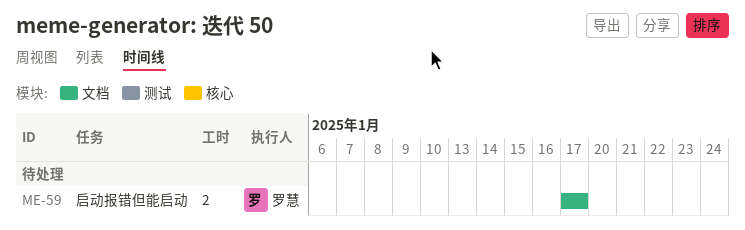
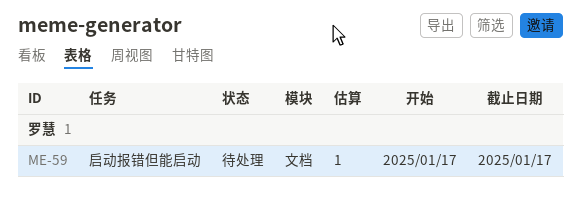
ME-59, estimate: 2 -> 1

